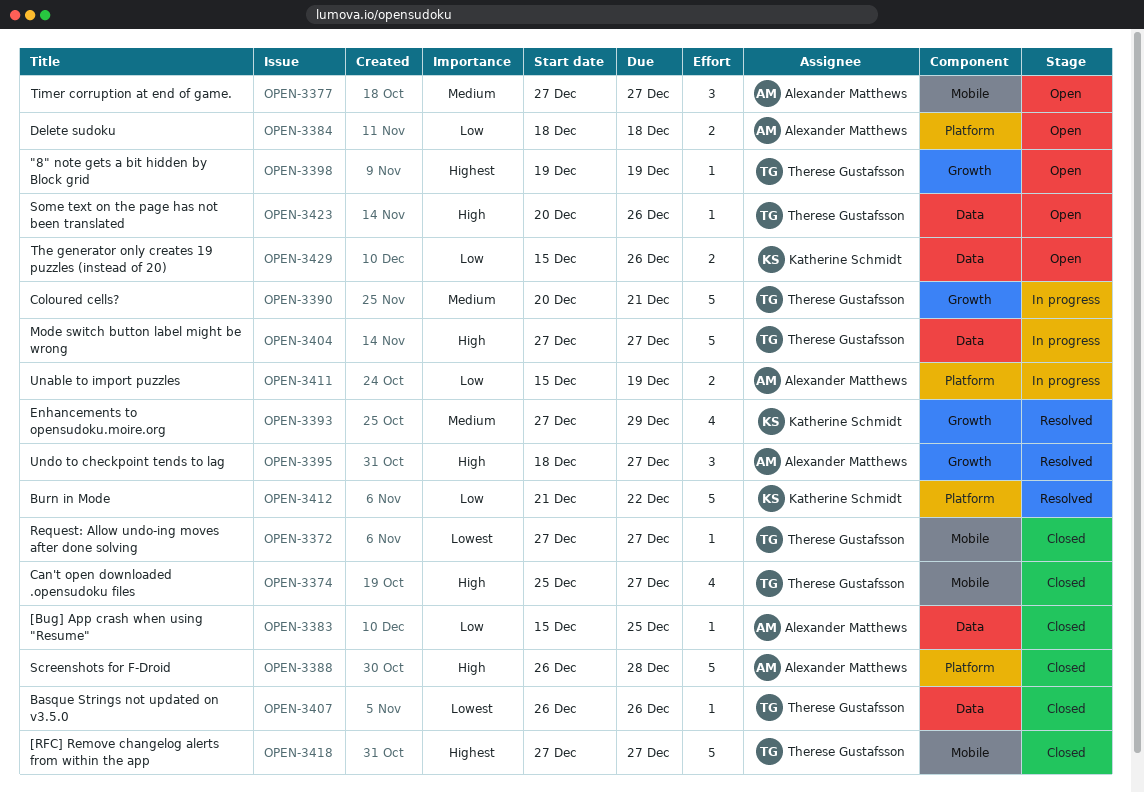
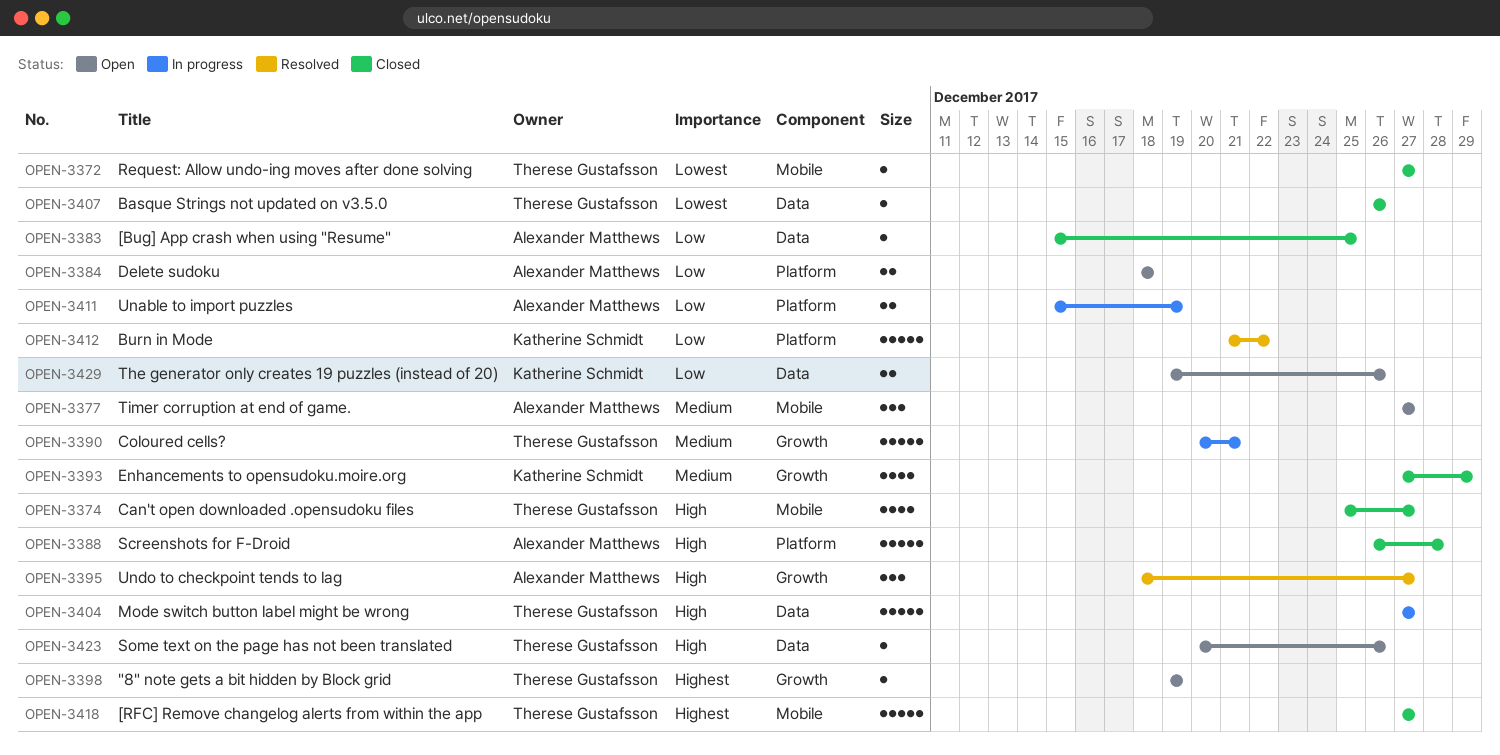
OPEN-3393, status: Resolved -> Closed
OPEN-3429, start: Dec 15 -> Dec 19

